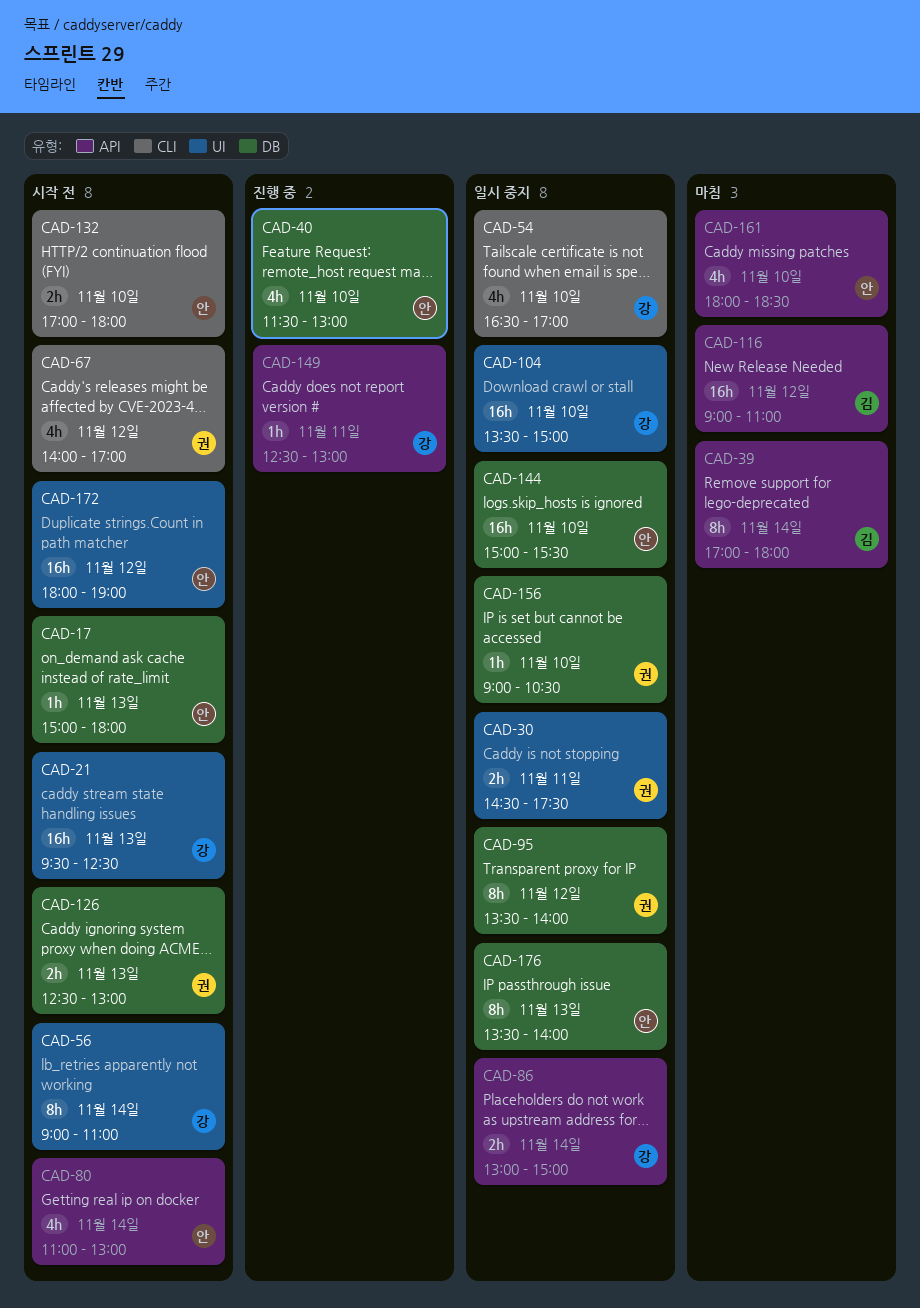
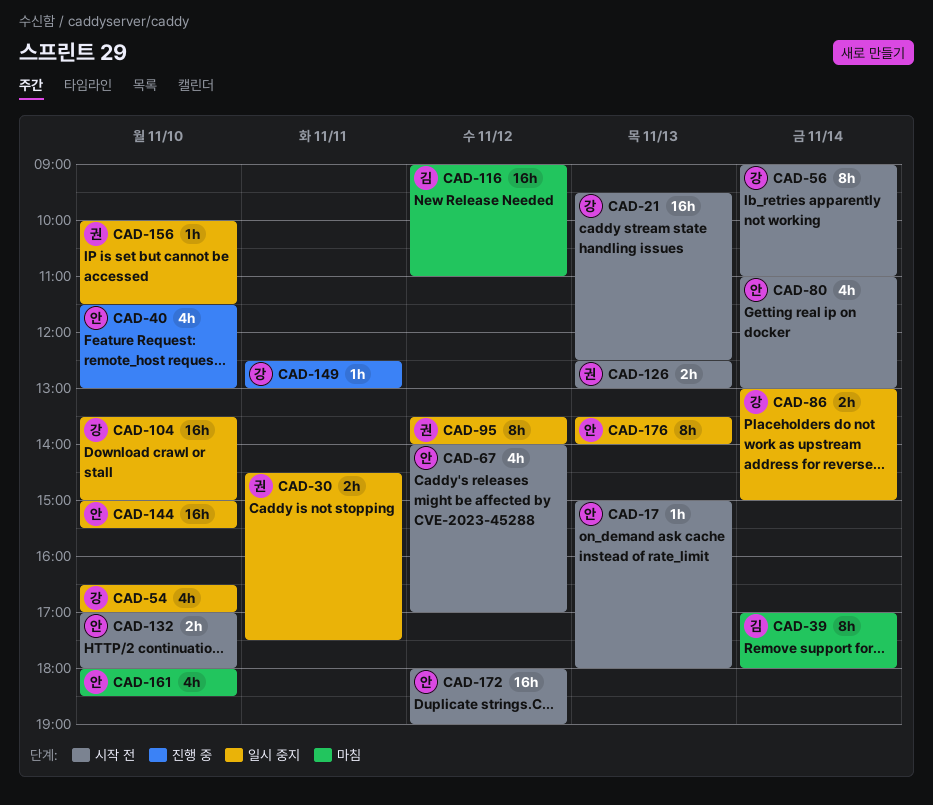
CAD-67, owner: 권 -> 안
CAD-156, begins: 09:00 -> 10:00
CAD-156, ends: 10:30 -> 11:30

